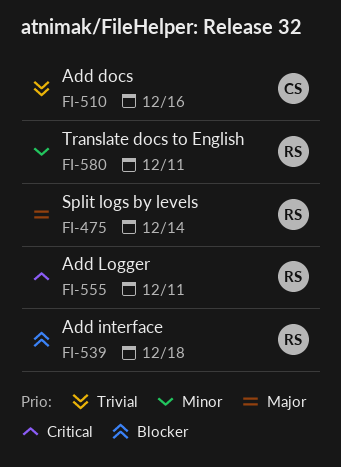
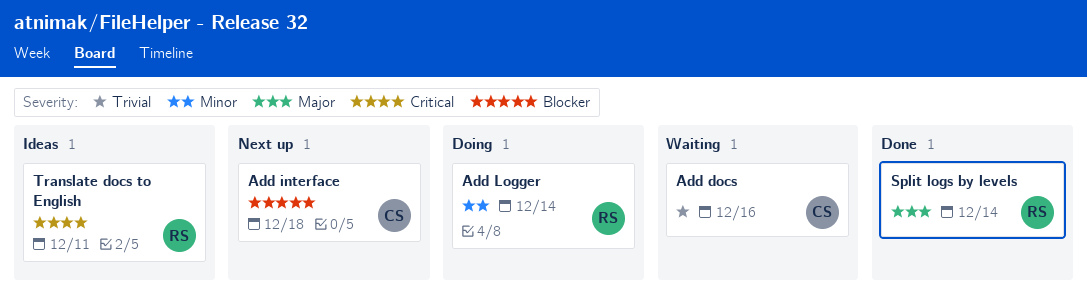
Add interface, owner: RS -> CS
Add Logger, priority: Critical -> Minor
Add Logger, due: Dec 11 -> Dec 14
Translate docs to English, priority: Minor -> Critical

